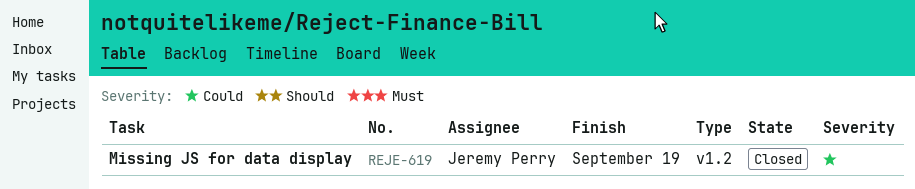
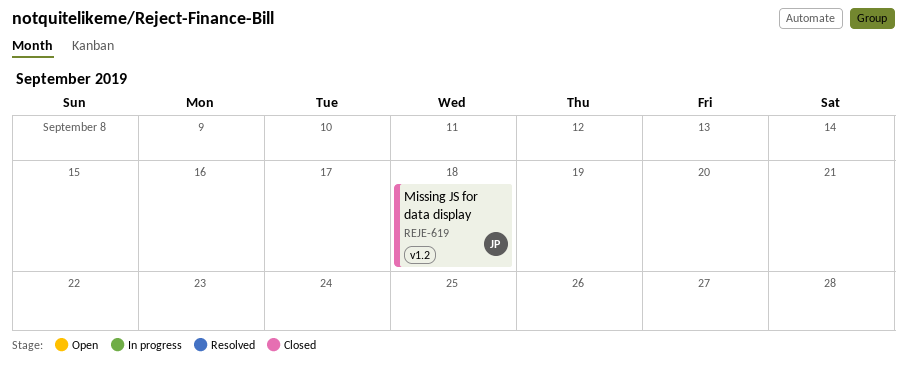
REJE-619, due: Sep 19 -> Sep 18

